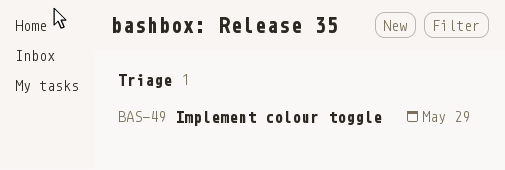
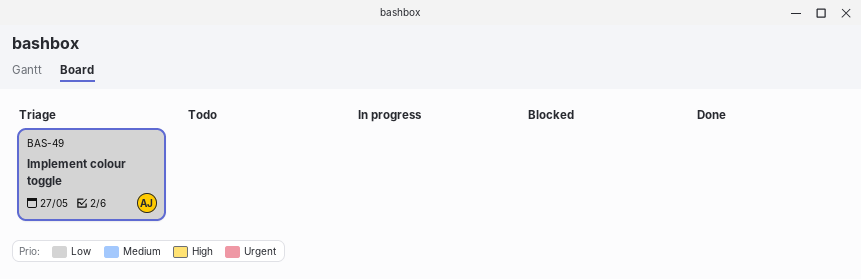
BAS-49, due: May 29 -> May 27

